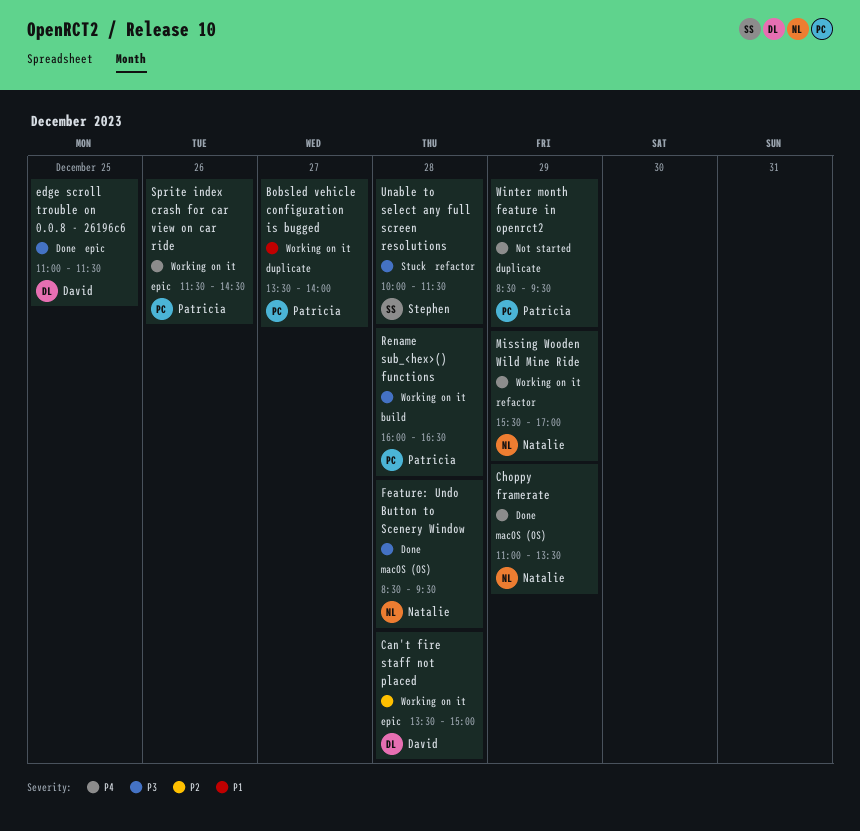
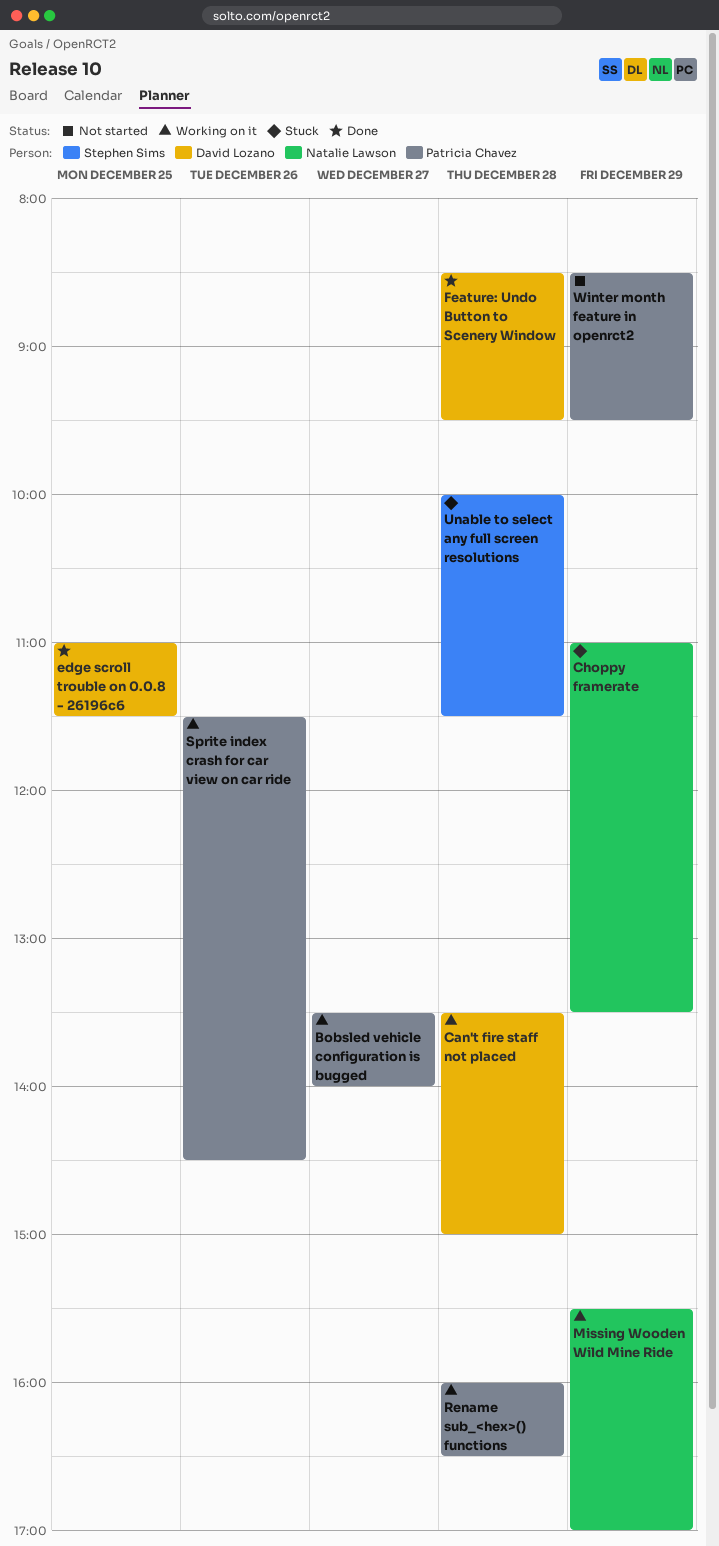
Choppy framerate, status: Done -> Stuck
Feature: Undo Button to Scenery Window, owner: Natalie Lawson -> David Lozano

